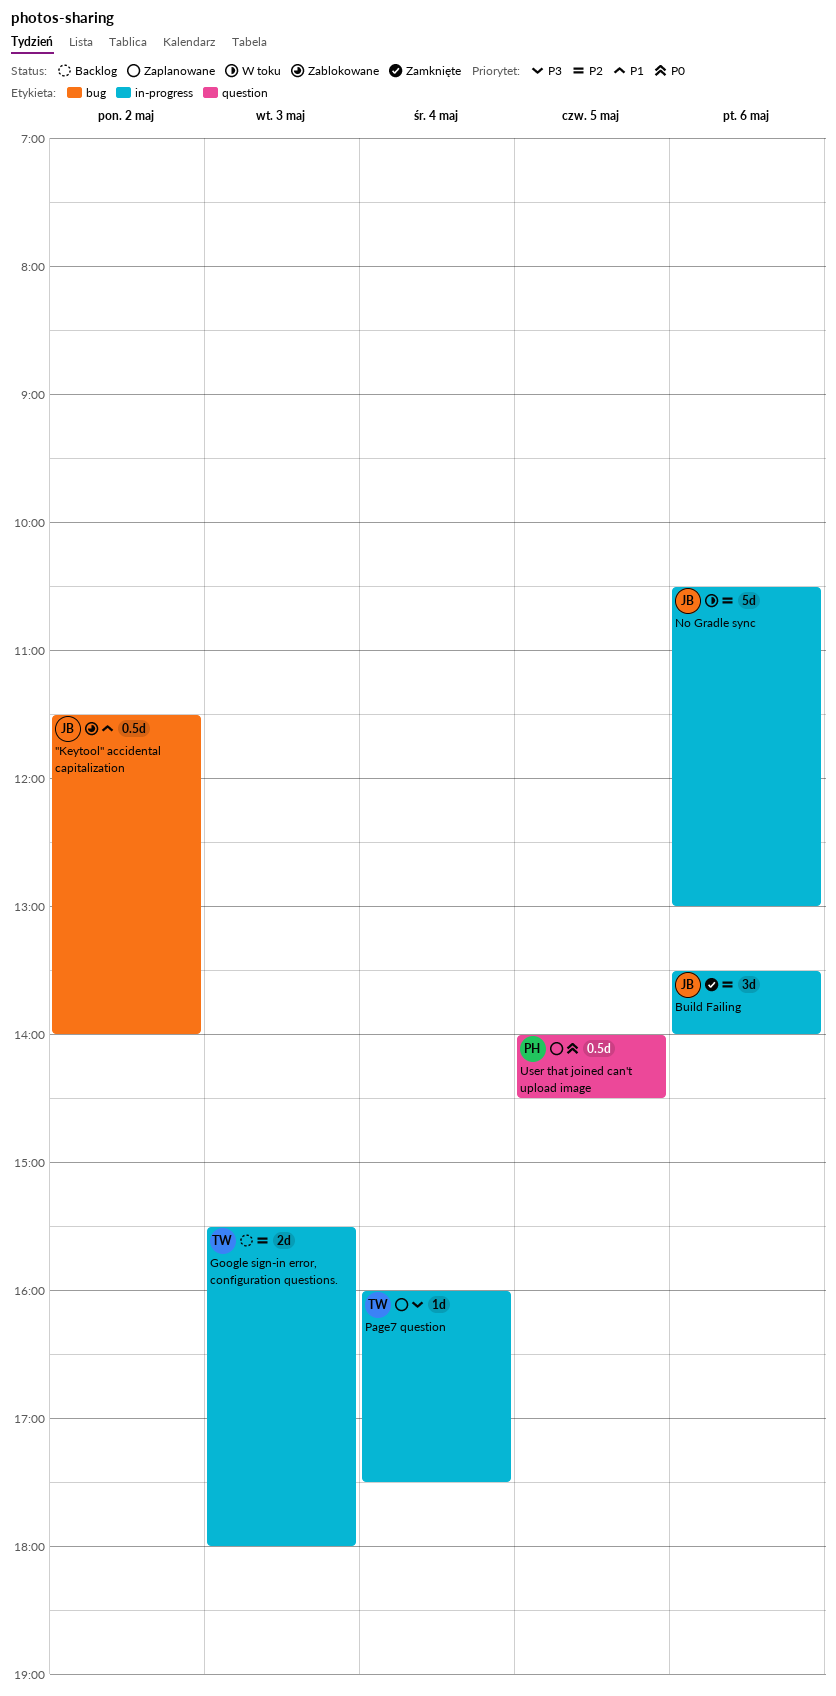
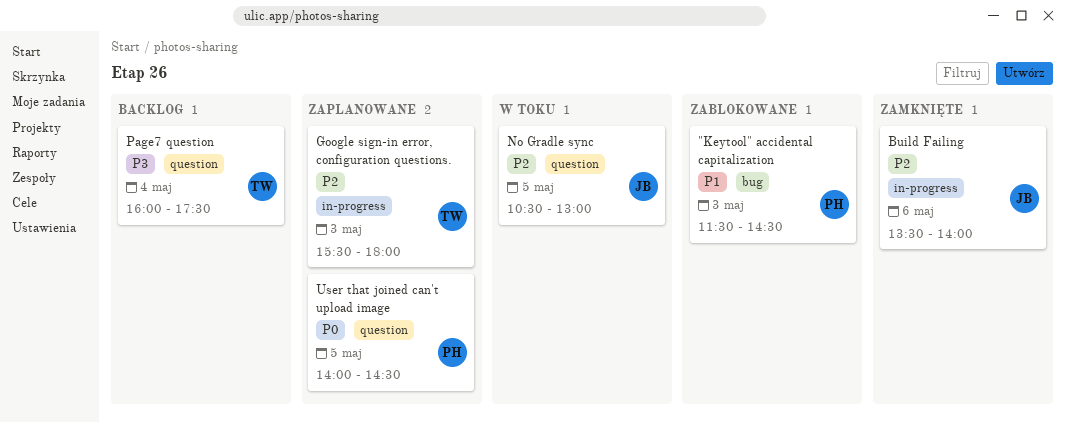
"Keytool" accidental capitalization, owner: JB -> PH
"Keytool" accidental capitalization, day: May 2 -> May 3
"Keytool" accidental capitalization, ends: 14:00 -> 14:30
Google sign-in error, configuration questions., status: Backlog -> Zaplanowane
No Gradle sync, label: in-progress -> question
No Gradle sync, day: May 6 -> May 5
Page7 question, status: Zaplanowane -> Backlog
Page7 question, label: in-progress -> question

